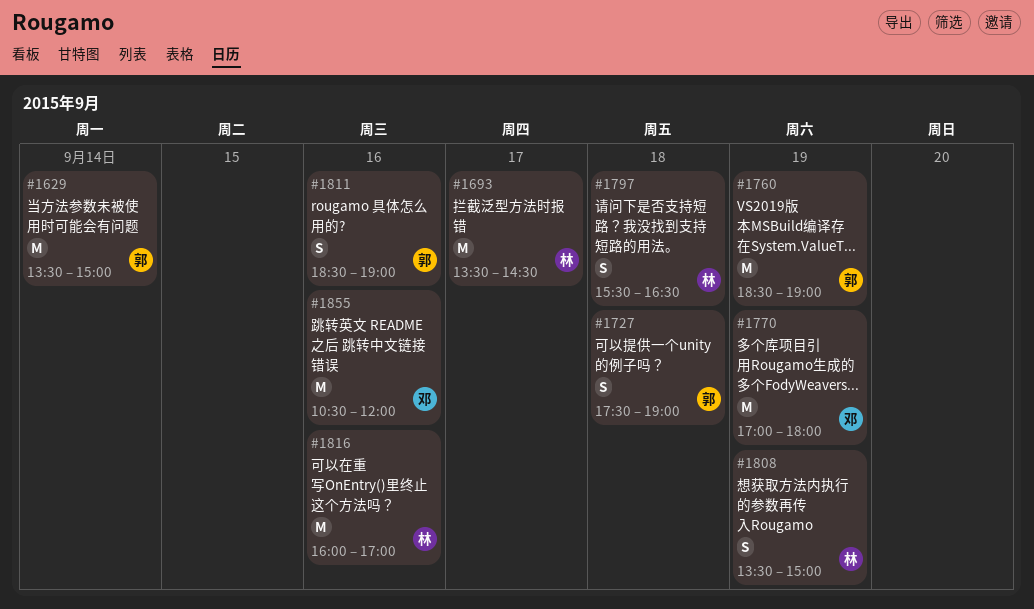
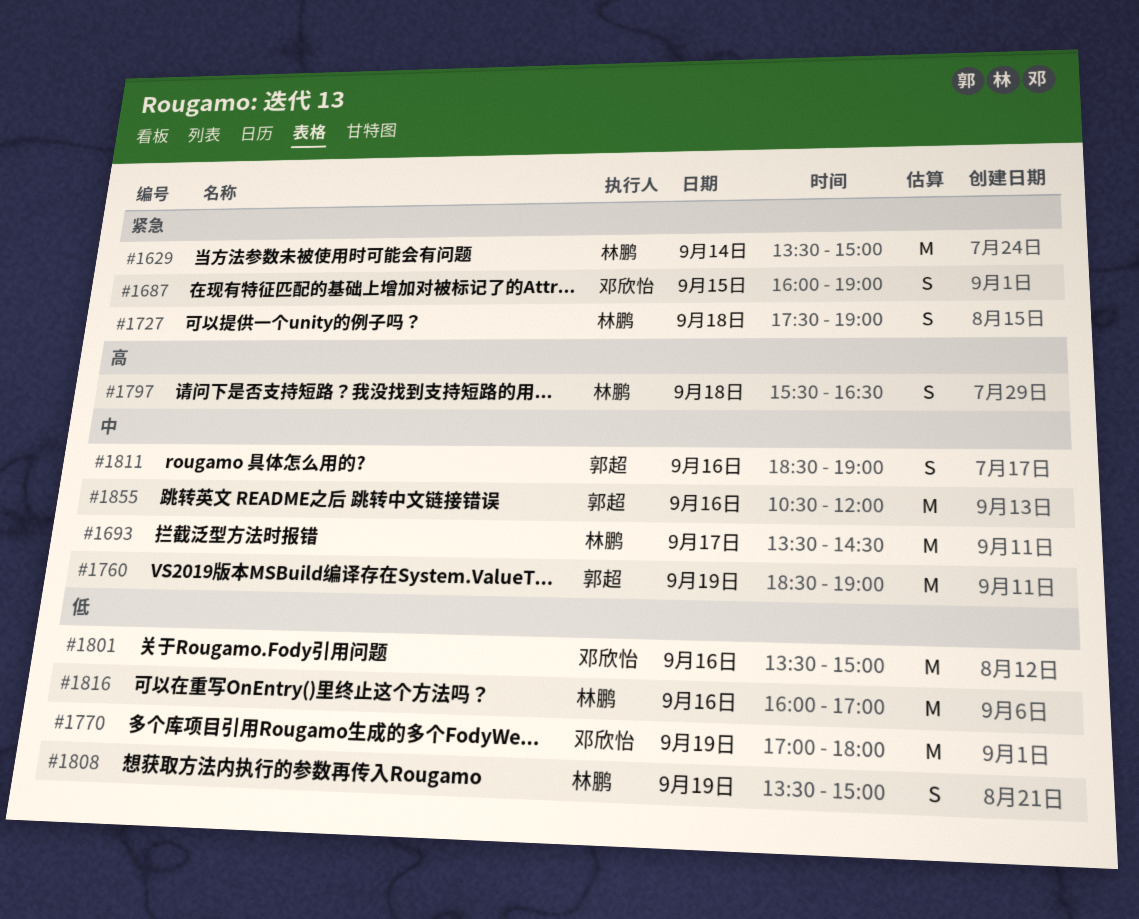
#1629, owner: 郭超 -> 林鹏
#1687: none -> present
#1727, owner: 郭超 -> 林鹏
#1801: none -> present
#1855, owner: 邓欣怡 -> 郭超

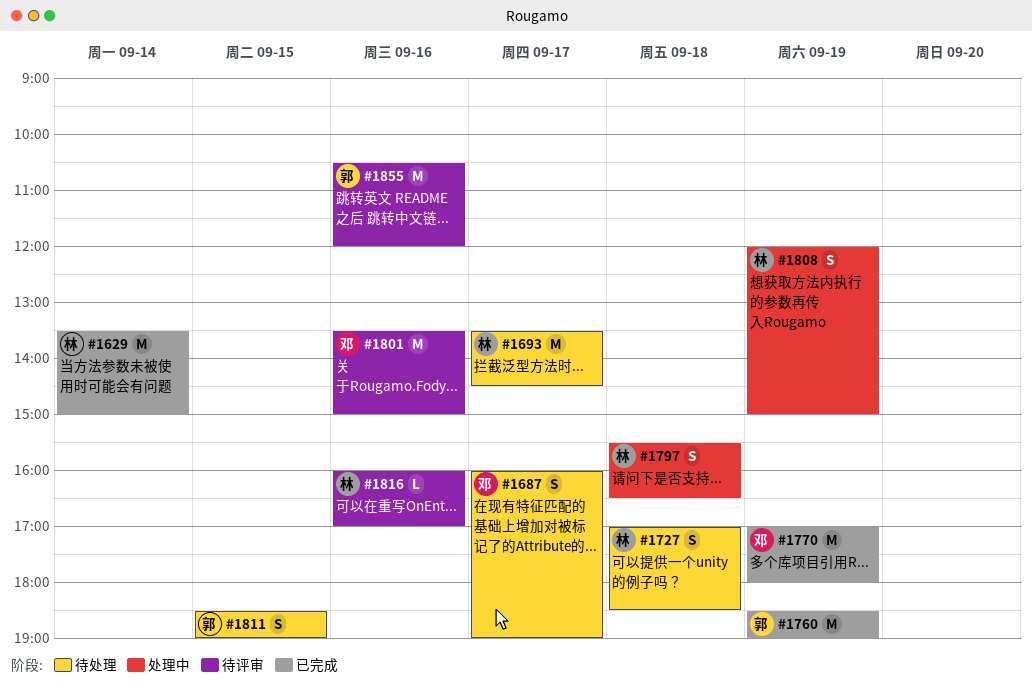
#1687, day: Sep 15 -> Sep 17
#1727, begins: 17:30 -> 17:00
#1727, ends: 19:00 -> 18:30
#1808, begins: 13:30 -> 12:00
#1811, day: Sep 16 -> Sep 15
#1816, estimate: M -> L

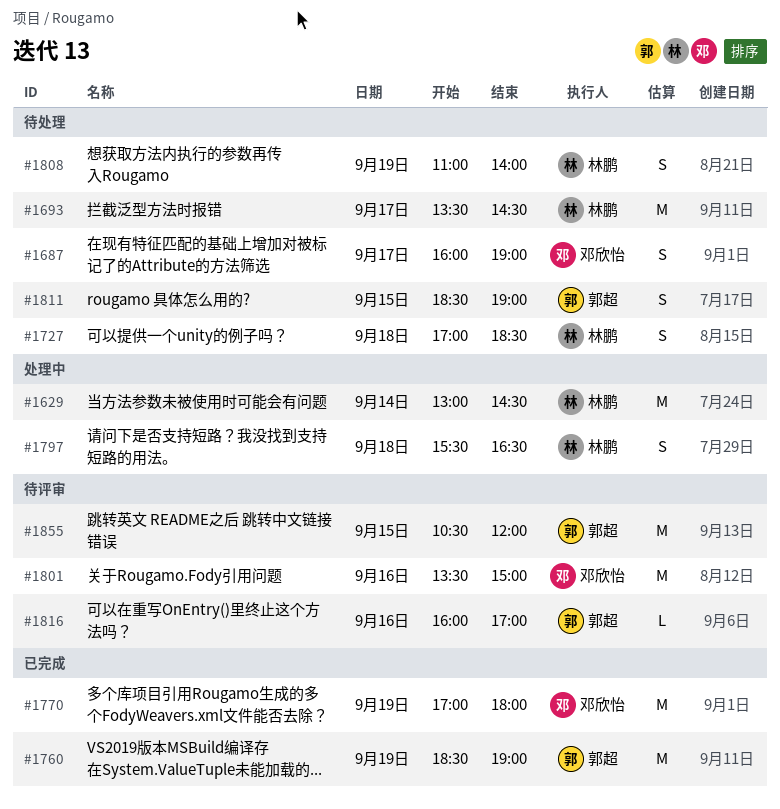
#1629, status: 已完成 -> 处理中
#1629, begins: 13:30 -> 13:00
#1629, ends: 15:00 -> 14:30
#1808, status: 处理中 -> 待处理
#1808, begins: 12:00 -> 11:00
#1808, ends: 15:00 -> 14:00
#1816, owner: 林鹏 -> 郭超
#1855, day: Sep 16 -> Sep 15

